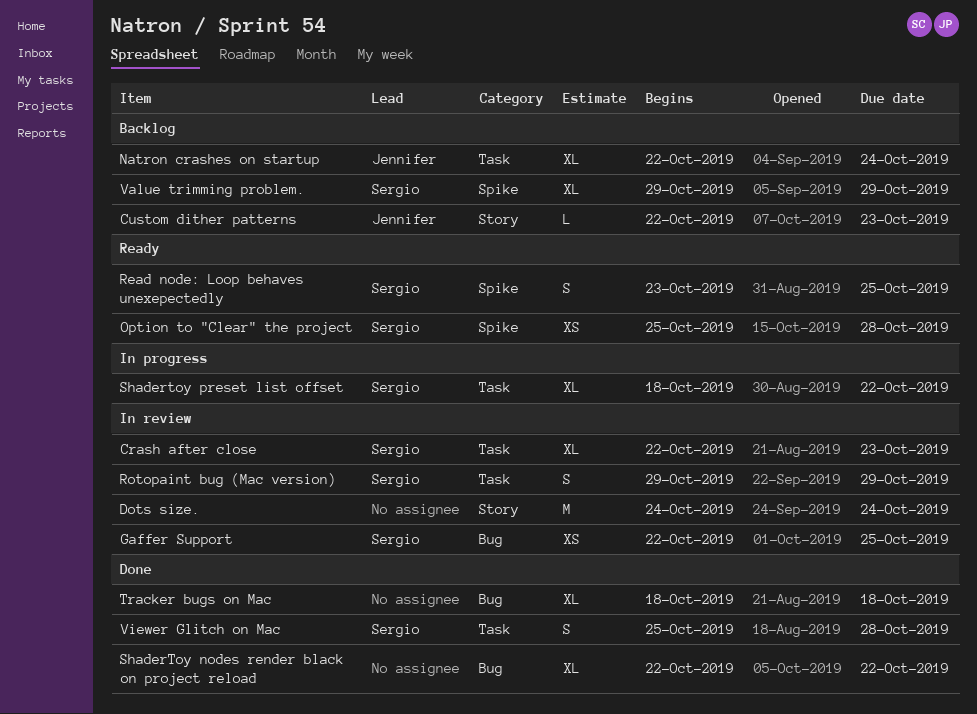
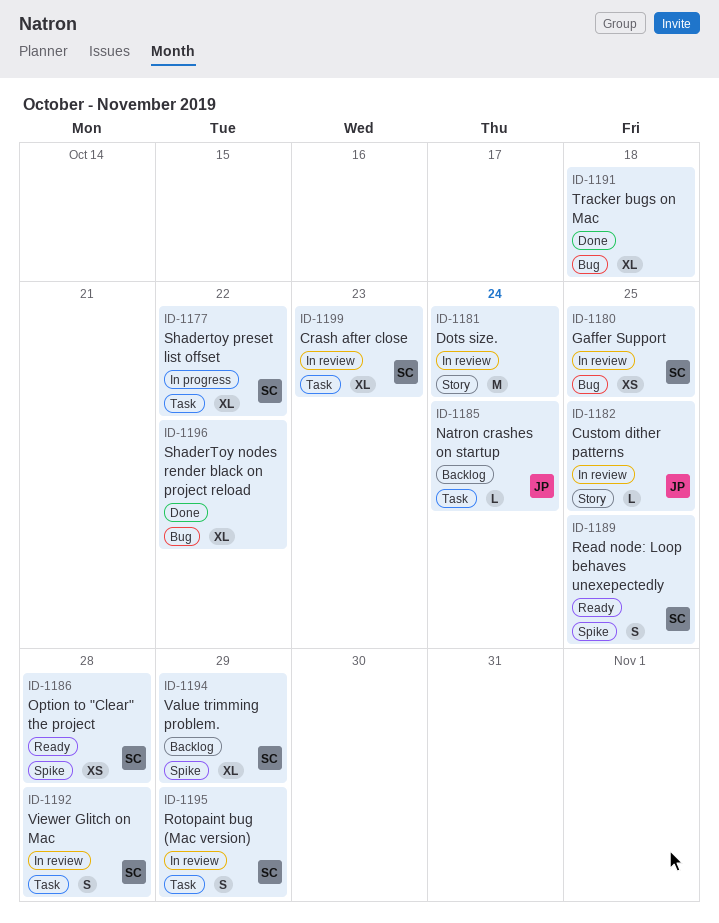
Custom dither patterns, status: Backlog -> In review
Custom dither patterns, due: Oct 23 -> Oct 25
Natron crashes on startup, estimate: XL -> L
Viewer Glitch on Mac, status: Done -> In review

